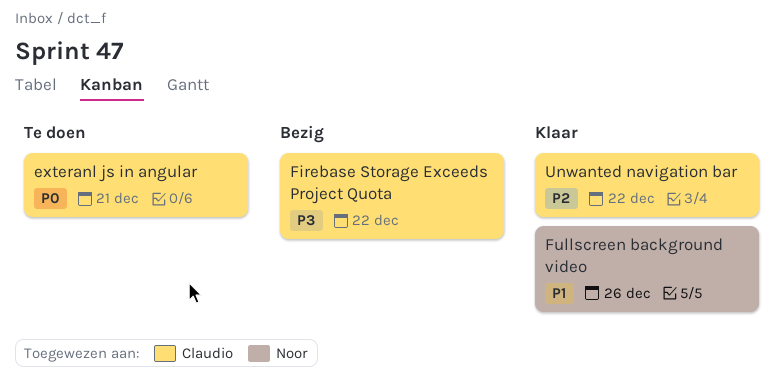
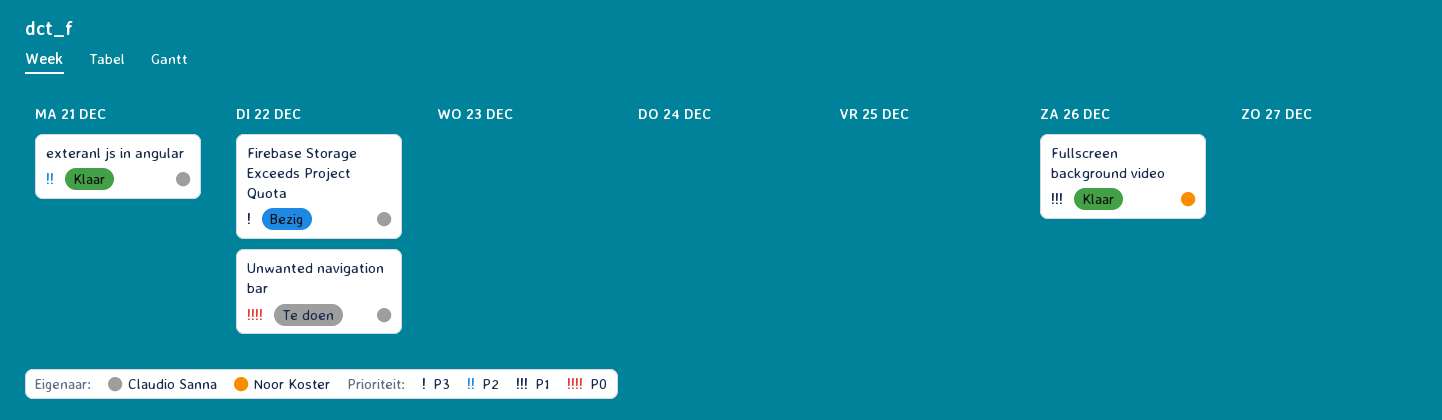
exteranl js in angular, status: Te doen -> Klaar
exteranl js in angular, priority: P0 -> P2
Unwanted navigation bar, status: Klaar -> Te doen
Unwanted navigation bar, priority: P2 -> P0

